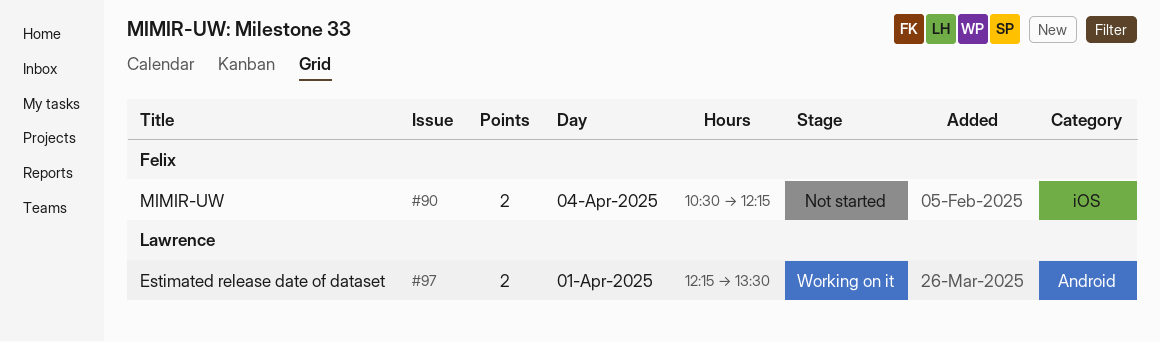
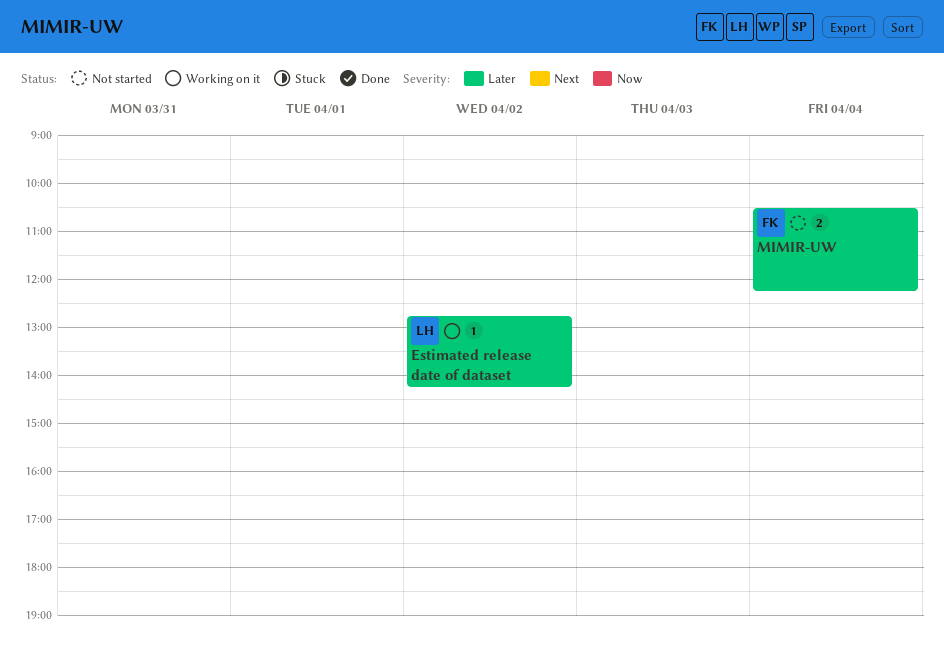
Estimated release date of dataset, estimate: 2 -> 1
Estimated release date of dataset, day: Apr 1 -> Apr 2
Estimated release date of dataset, begins: 12:15 -> 12:45
Estimated release date of dataset, ends: 13:30 -> 14:15

